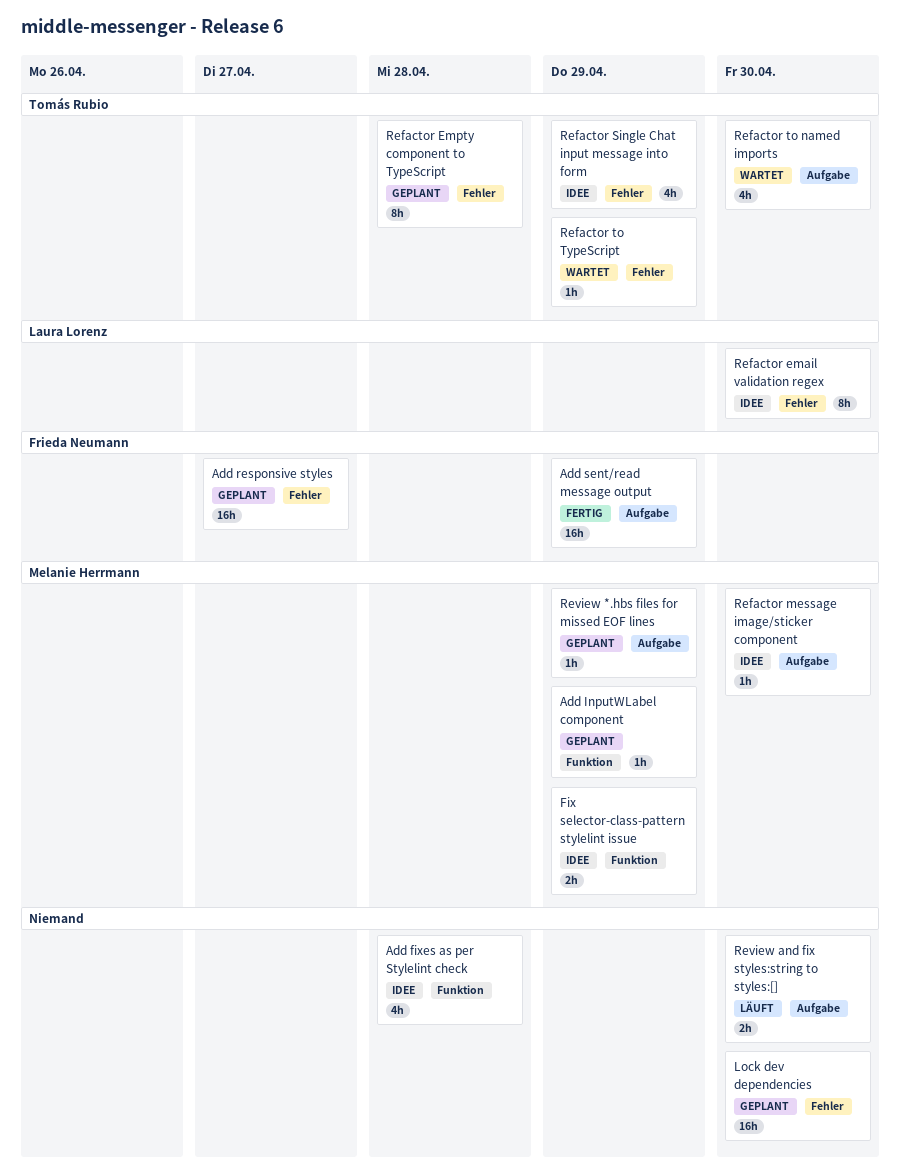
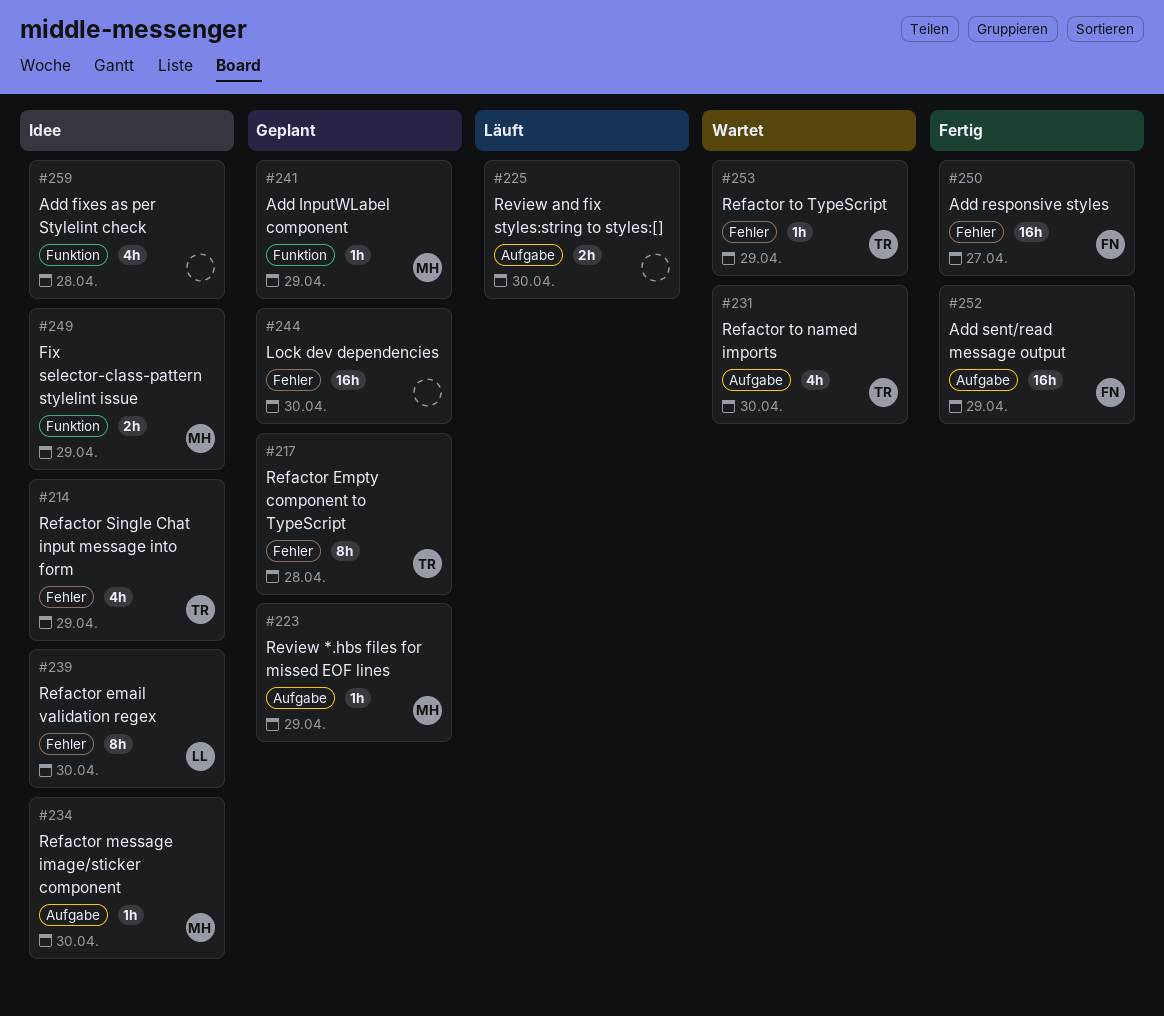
Add responsive styles, status: Geplant -> Fertig

